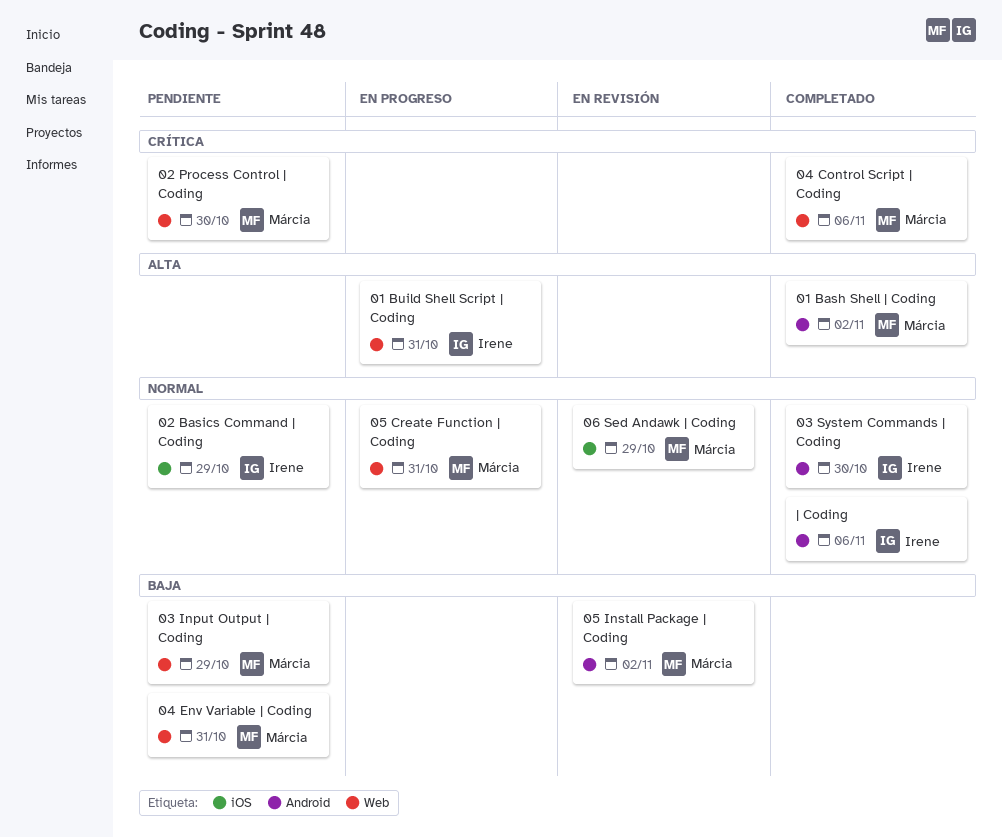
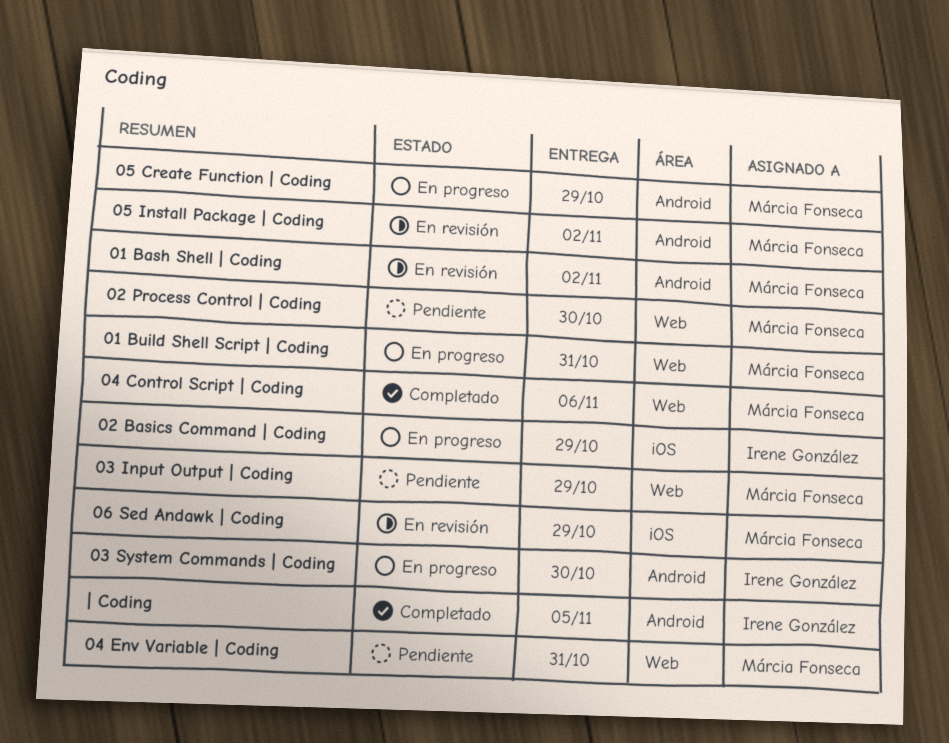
01 Bash Shell | Coding, status: Completado -> En revisión
01 Build Shell Script | Coding, owner: Irene González -> Márcia Fonseca
02 Basics Command | Coding, status: Pendiente -> En progreso
03 System Commands | Coding, status: Completado -> En progreso
05 Create Function | Coding, label: Web -> Android
05 Create Function | Coding, due: Oct 31 -> Oct 29
| Coding, due: Nov 6 -> Nov 5

